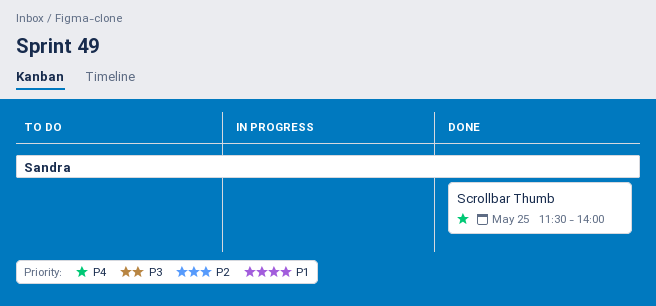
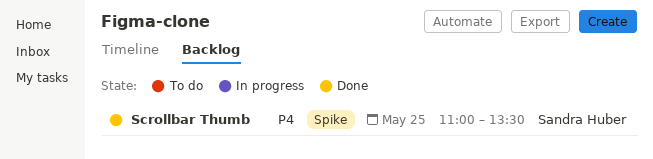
Scrollbar Thumb, begins: 11:30 -> 11:00
Scrollbar Thumb, ends: 14:00 -> 13:30

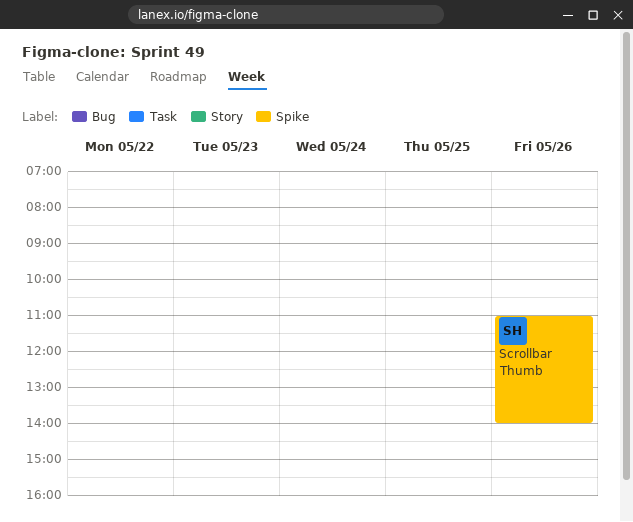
Scrollbar Thumb, day: May 25 -> May 26
Scrollbar Thumb, ends: 13:30 -> 14:00

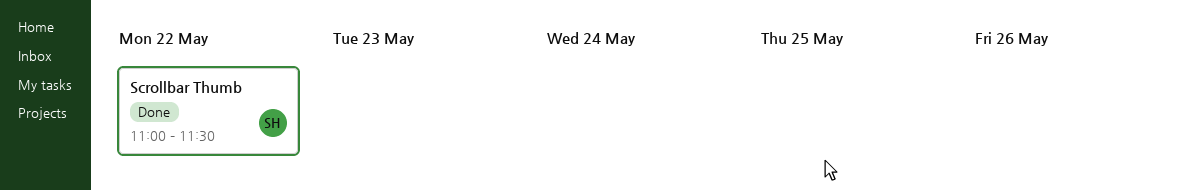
Scrollbar Thumb, day: May 26 -> May 22
Scrollbar Thumb, ends: 14:00 -> 11:30

